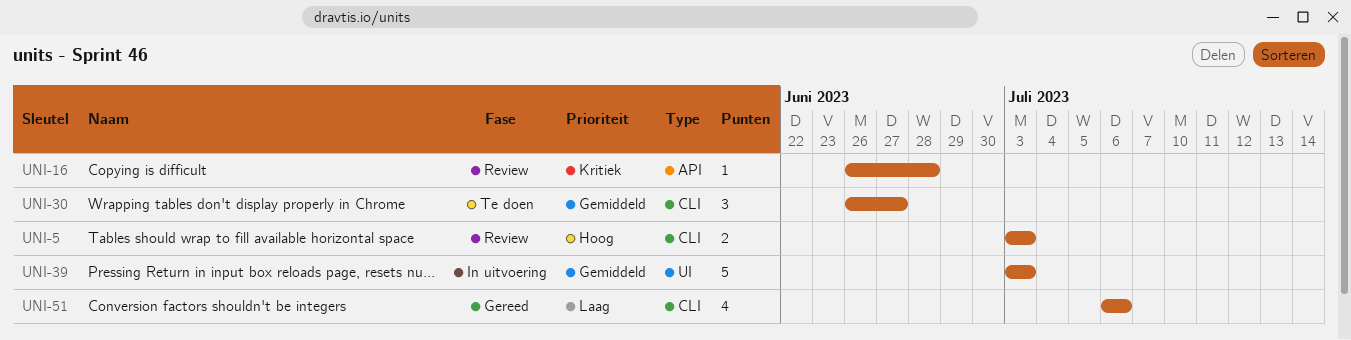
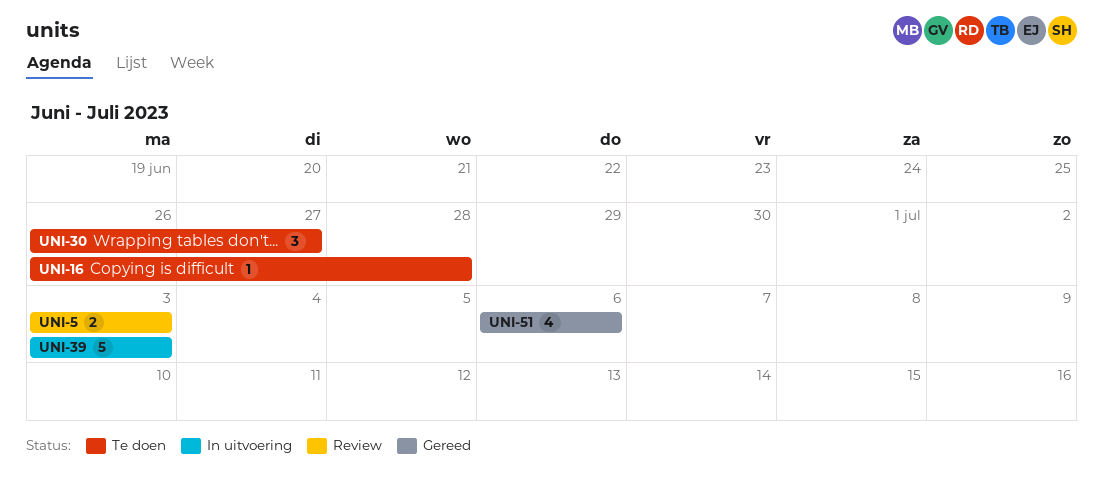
UNI-16, status: Review -> Te doen

